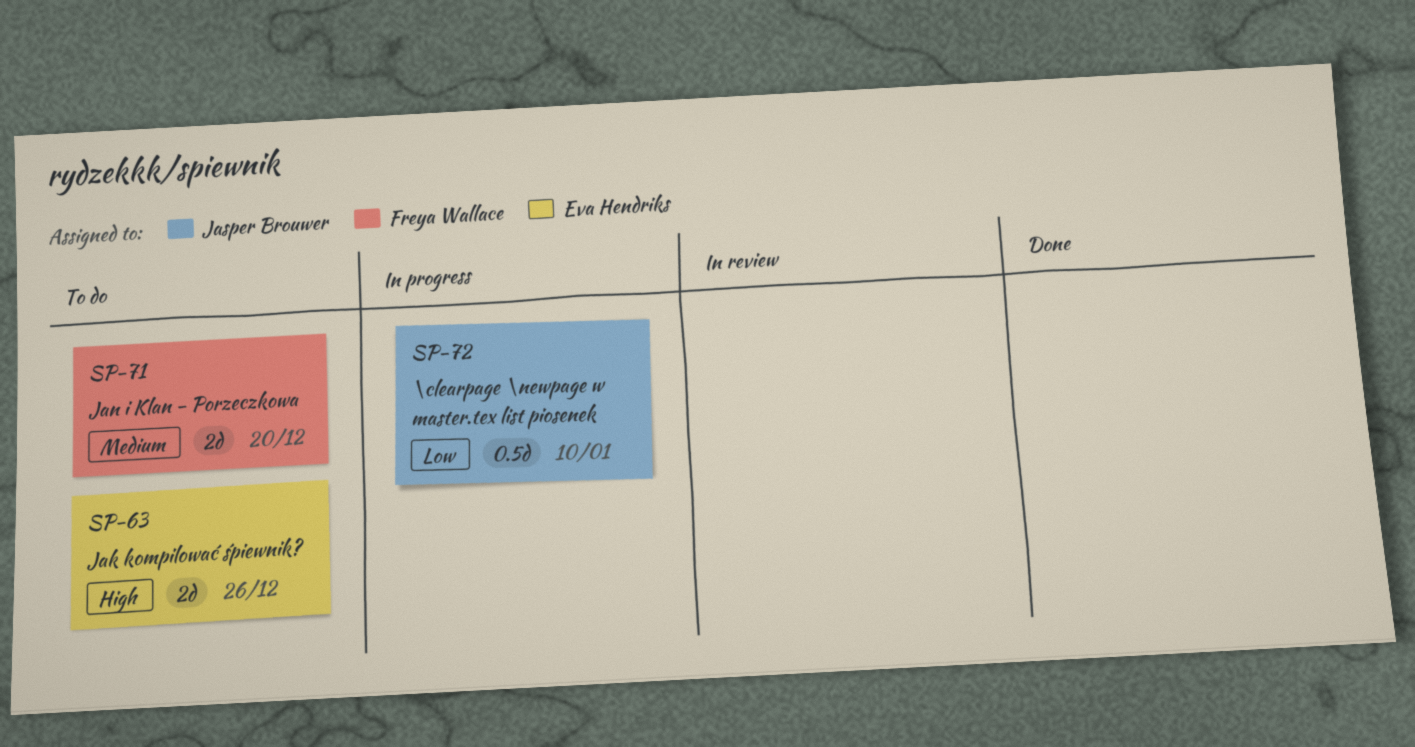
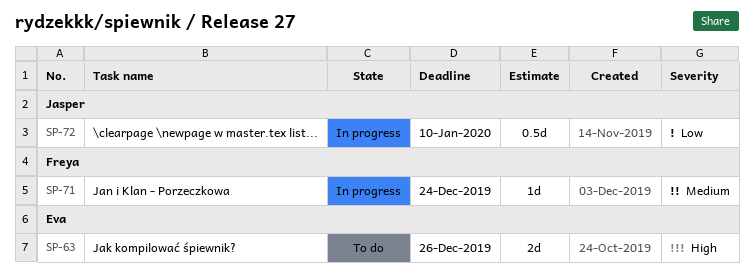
SP-71, status: To do -> In progress
SP-71, estimate: 2d -> 1d
SP-71, due: Dec 20 -> Dec 24

